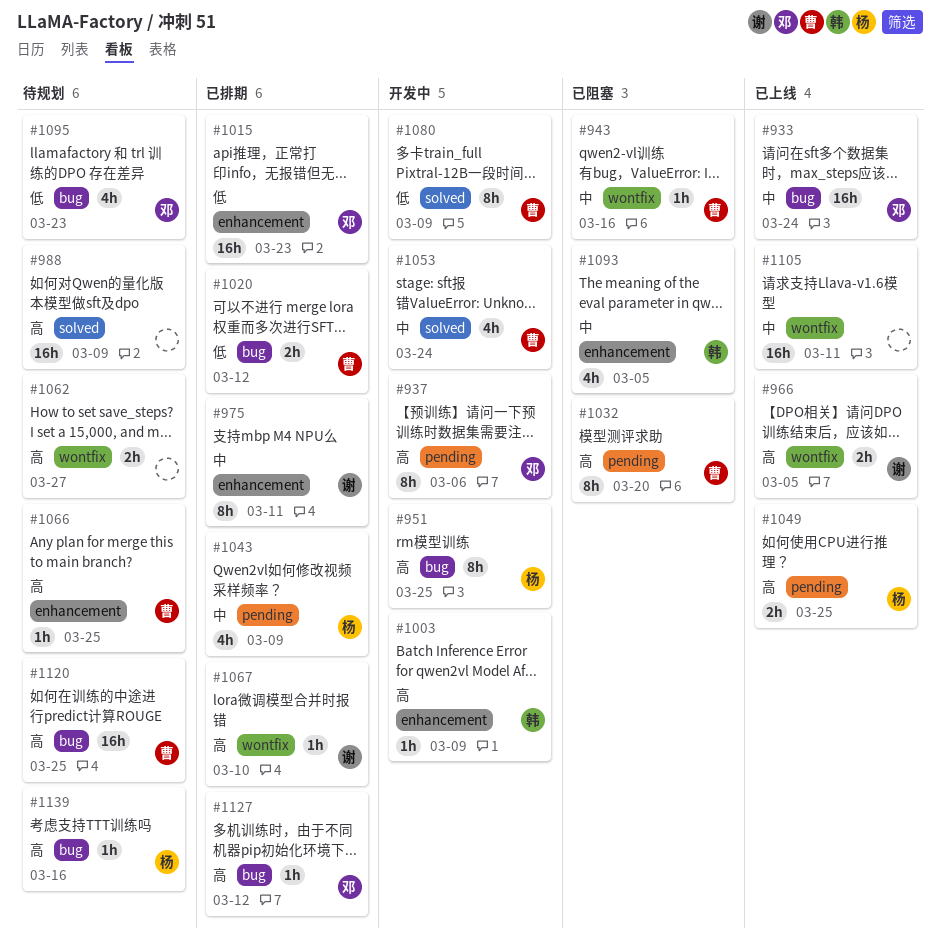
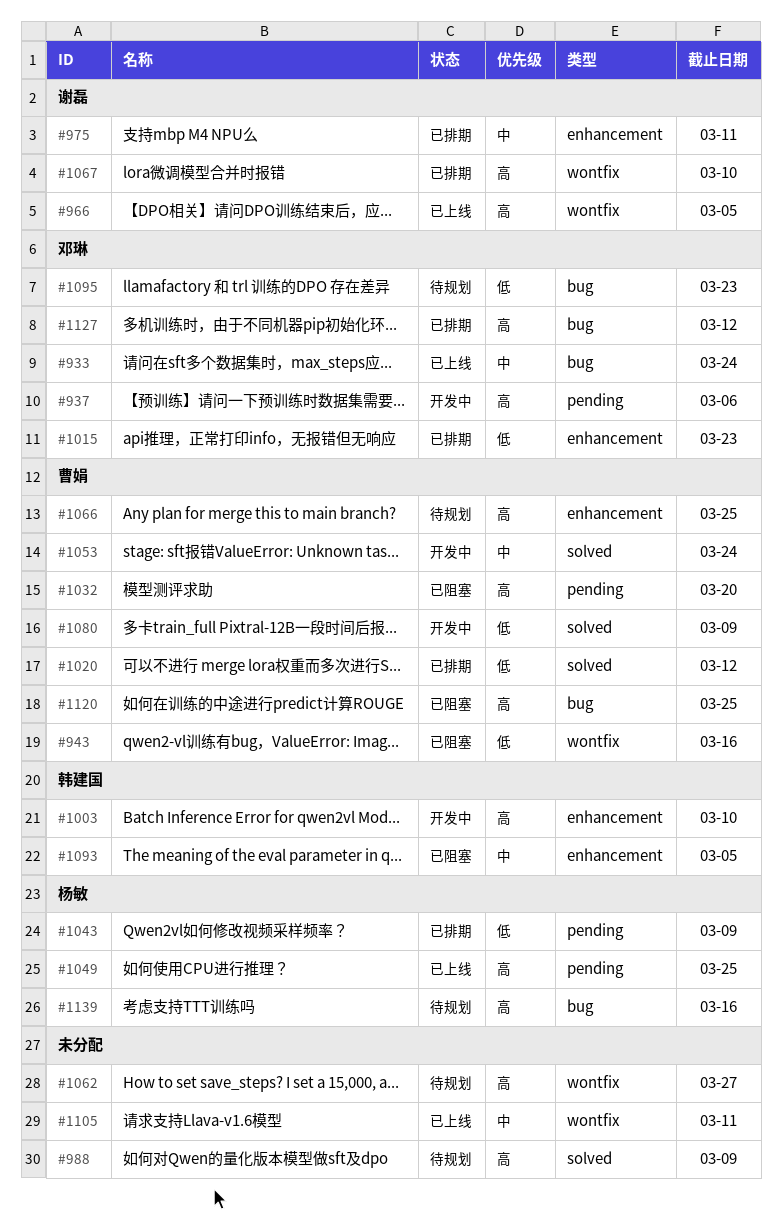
#943, priority: 中 -> 低
#951: present -> none
#1003, due: Mar 9 -> Mar 10
#1020, label: bug -> solved
#1043, priority: 中 -> 低
#1120, status: 待规划 -> 已阻塞

